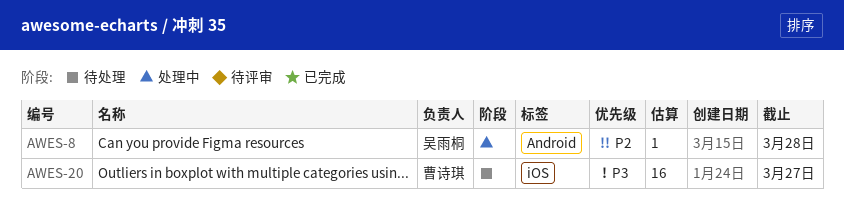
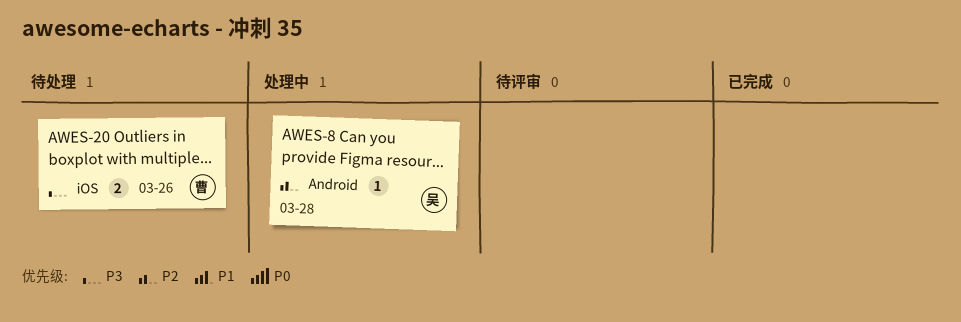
AWES-20, estimate: 16 -> 2
AWES-20, due: Mar 27 -> Mar 26

